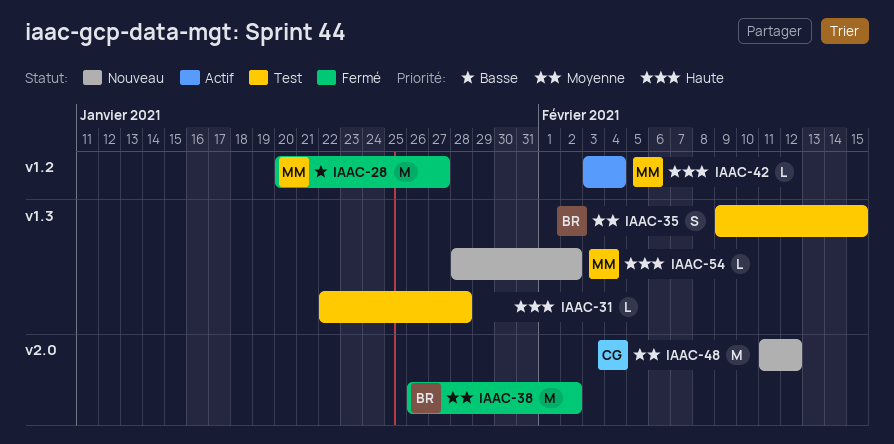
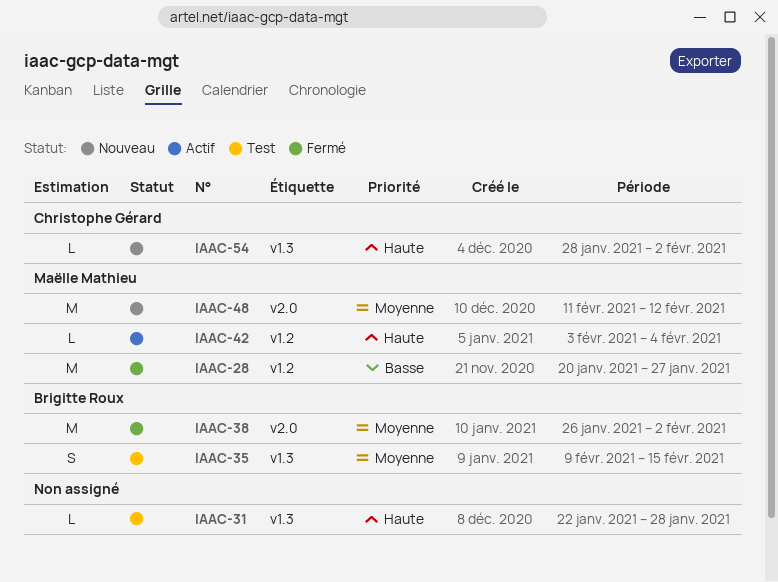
IAAC-48, owner: Christophe Gérard -> Maëlle Mathieu
IAAC-54, owner: Maëlle Mathieu -> Christophe Gérard

